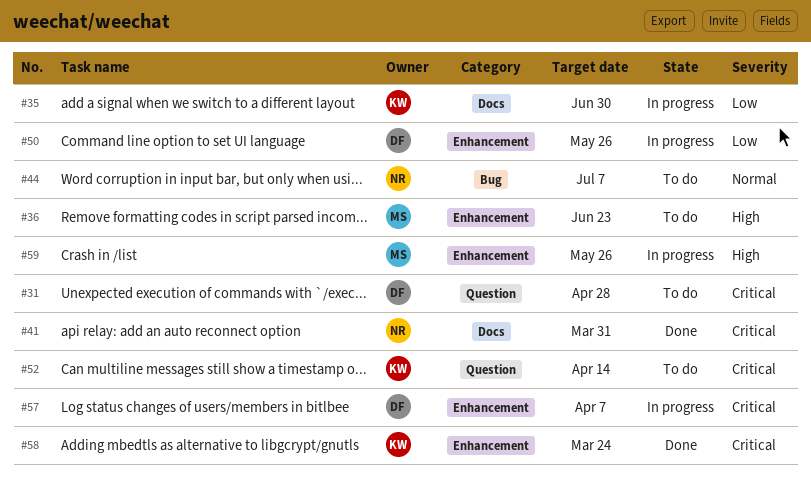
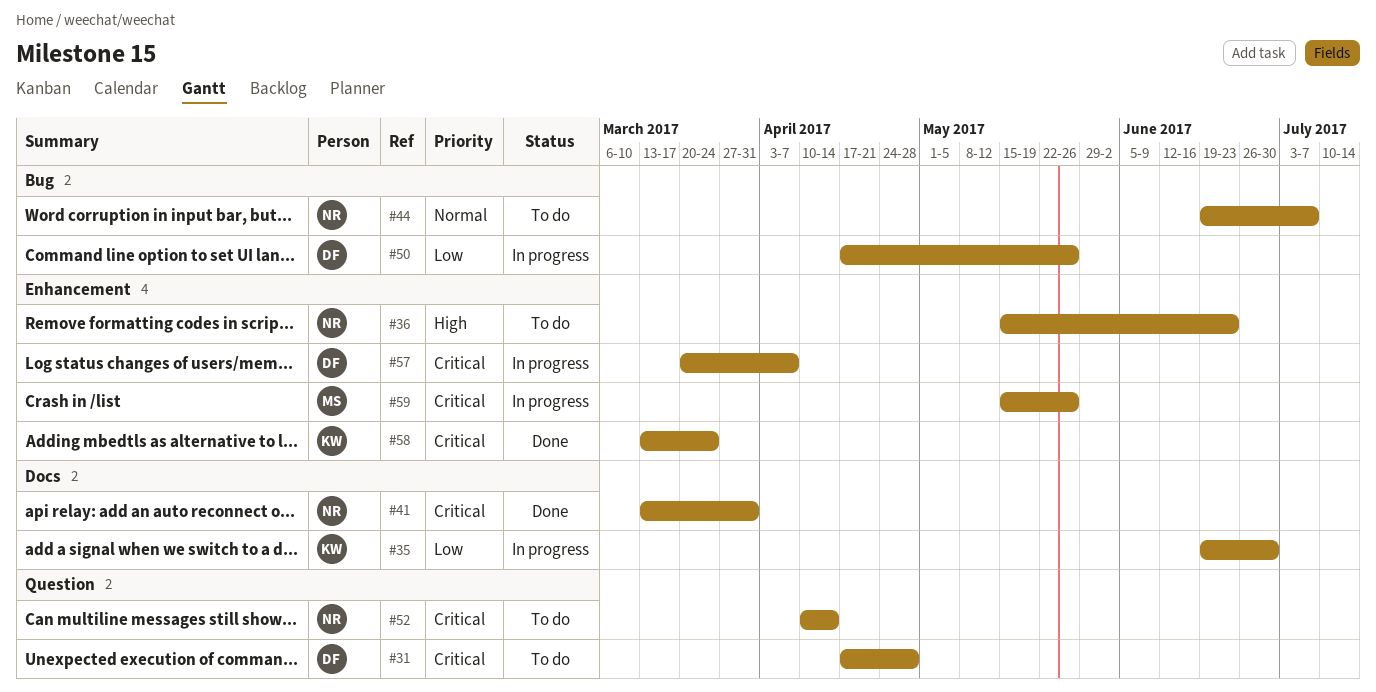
#36, owner: MS -> NR
#50, label: Enhancement -> Bug
#52, owner: KW -> NR
#59, priority: High -> Critical

